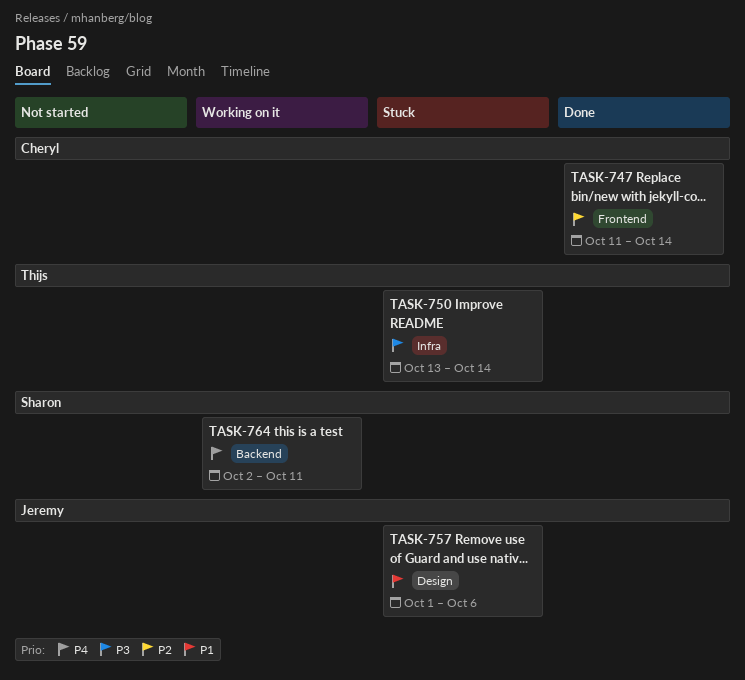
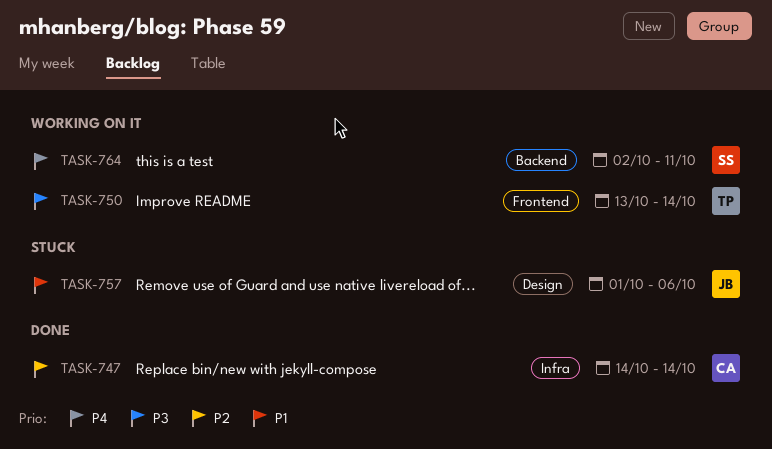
TASK-747, label: Frontend -> Infra
TASK-747, start: Oct 11 -> Oct 14
TASK-750, status: Stuck -> Working on it
TASK-750, label: Infra -> Frontend

